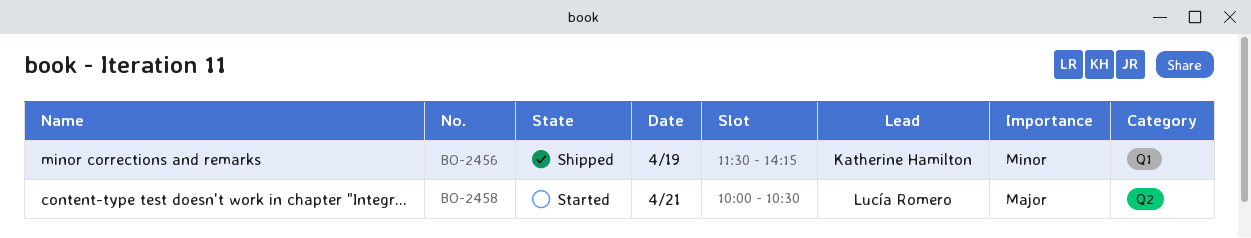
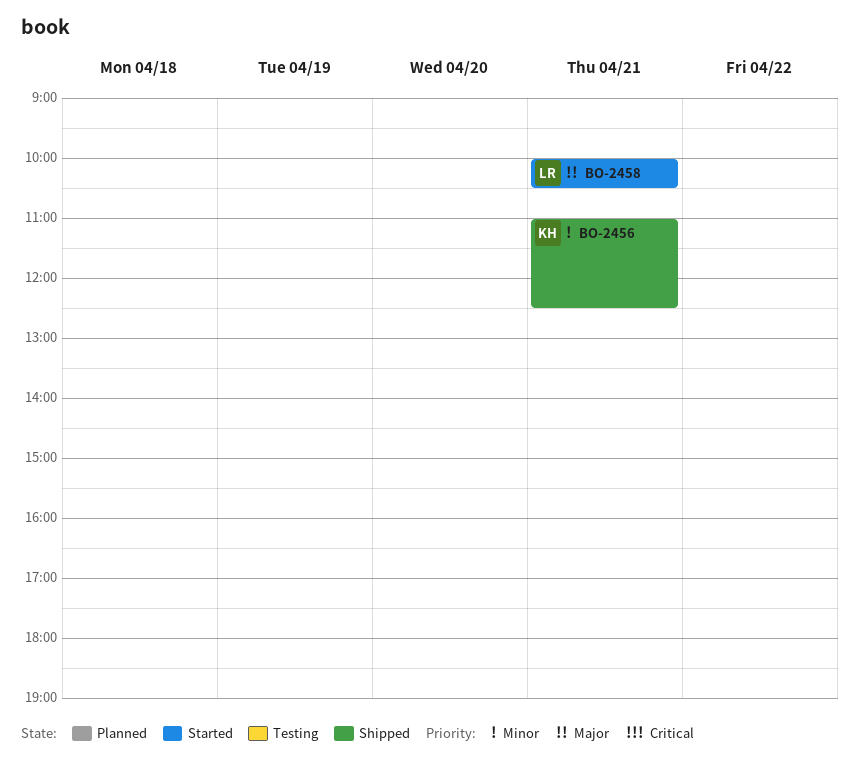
BO-2456, day: Apr 19 -> Apr 21
BO-2456, begins: 11:30 -> 11:00
BO-2456, ends: 14:15 -> 12:30

